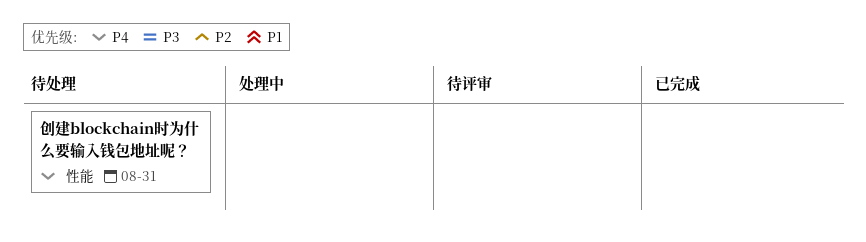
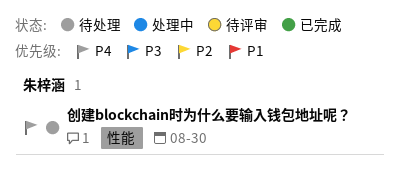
创建blockchain时为什么要输入钱包地址呢？, due: Aug 31 -> Aug 30

